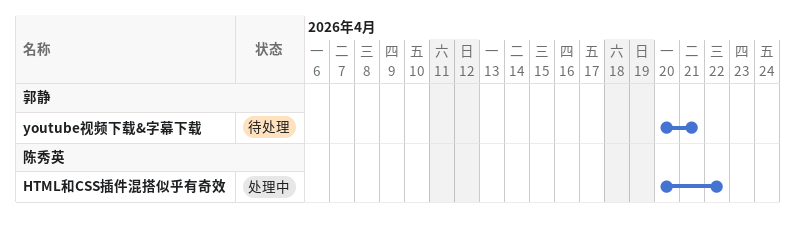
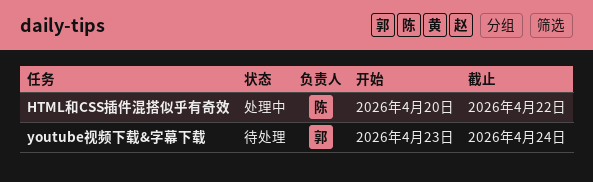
youtube视频下载&字幕下载, start: Apr 20 -> Apr 23
youtube视频下载&字幕下载, due: Apr 21 -> Apr 24

